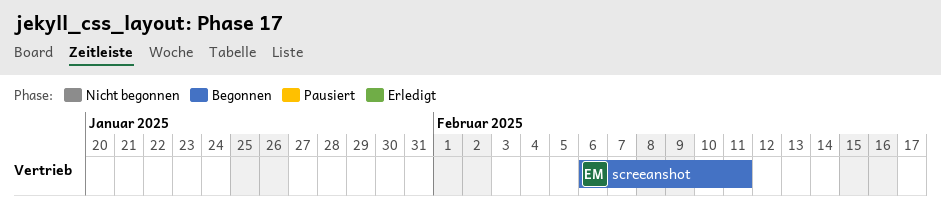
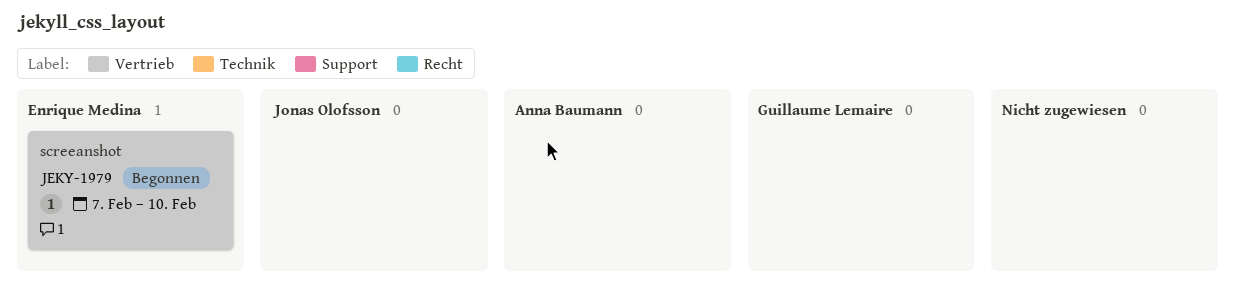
screeanshot, start: Feb 6 -> Feb 7
screeanshot, due: Feb 11 -> Feb 10

